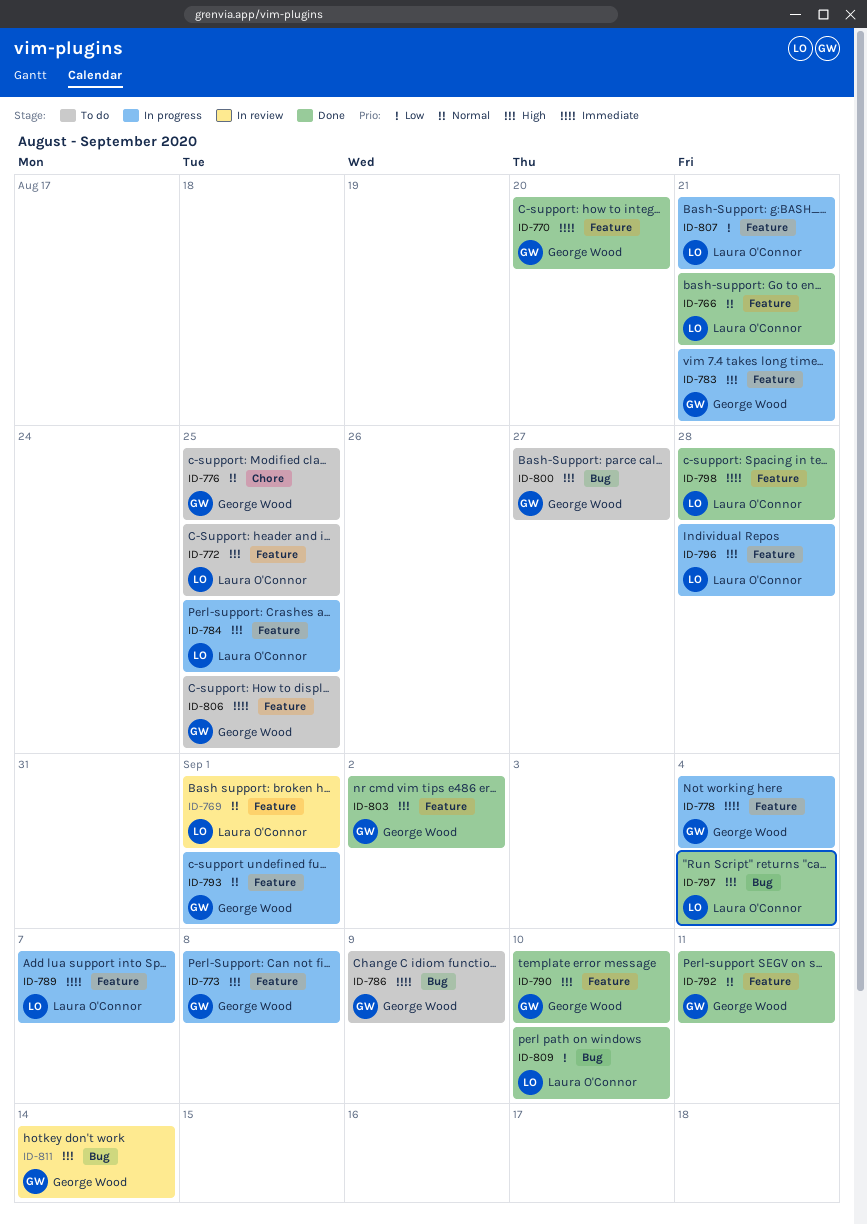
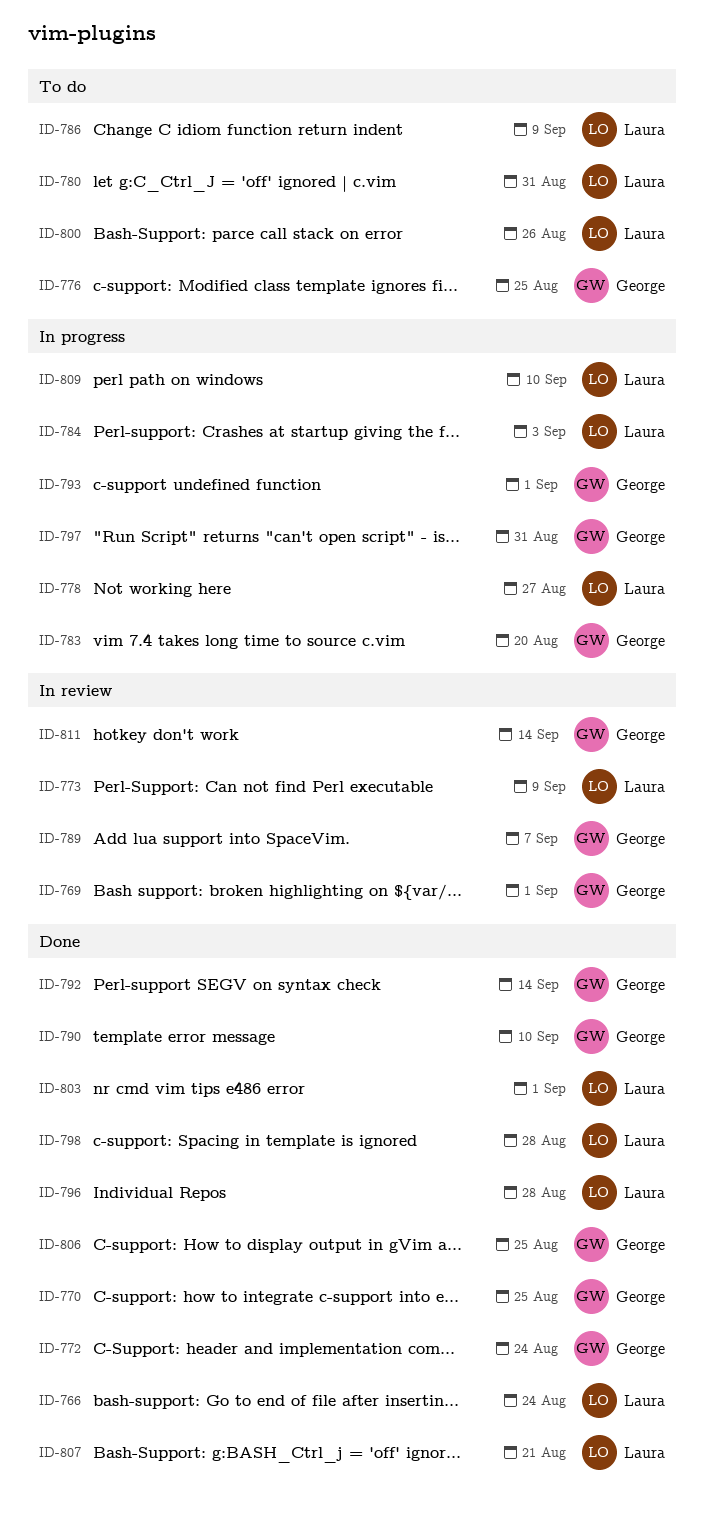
ID-766, due: Aug 21 -> Aug 24
ID-769, owner: Laura O'Connor -> George Wood
ID-770, due: Aug 20 -> Aug 25
ID-772, status: To do -> Done
ID-772, owner: Laura O'Connor -> George Wood
ID-772, due: Aug 25 -> Aug 24
ID-773, status: In progress -> In review
ID-773, owner: George Wood -> Laura O'Connor
ID-773, due: Sep 8 -> Sep 9
ID-778, owner: George Wood -> Laura O'Connor
ID-778, due: Sep 4 -> Aug 27
ID-780: none -> present
ID-783, due: Aug 21 -> Aug 20
ID-784, due: Aug 25 -> Sep 3
ID-786, owner: George Wood -> Laura O'Connor
ID-789, status: In progress -> In review
ID-789, owner: Laura O'Connor -> George Wood
ID-792, due: Sep 11 -> Sep 14
ID-796, status: In progress -> Done
ID-797, status: Done -> In progress
ID-797, owner: Laura O'Connor -> George Wood
ID-797, due: Sep 4 -> Aug 31
ID-800, owner: George Wood -> Laura O'Connor
ID-800, due: Aug 27 -> Aug 26
ID-803, owner: George Wood -> Laura O'Connor
ID-803, due: Sep 2 -> Sep 1
ID-806, status: To do -> Done
ID-807, status: In progress -> Done
ID-809, status: Done -> In progress

